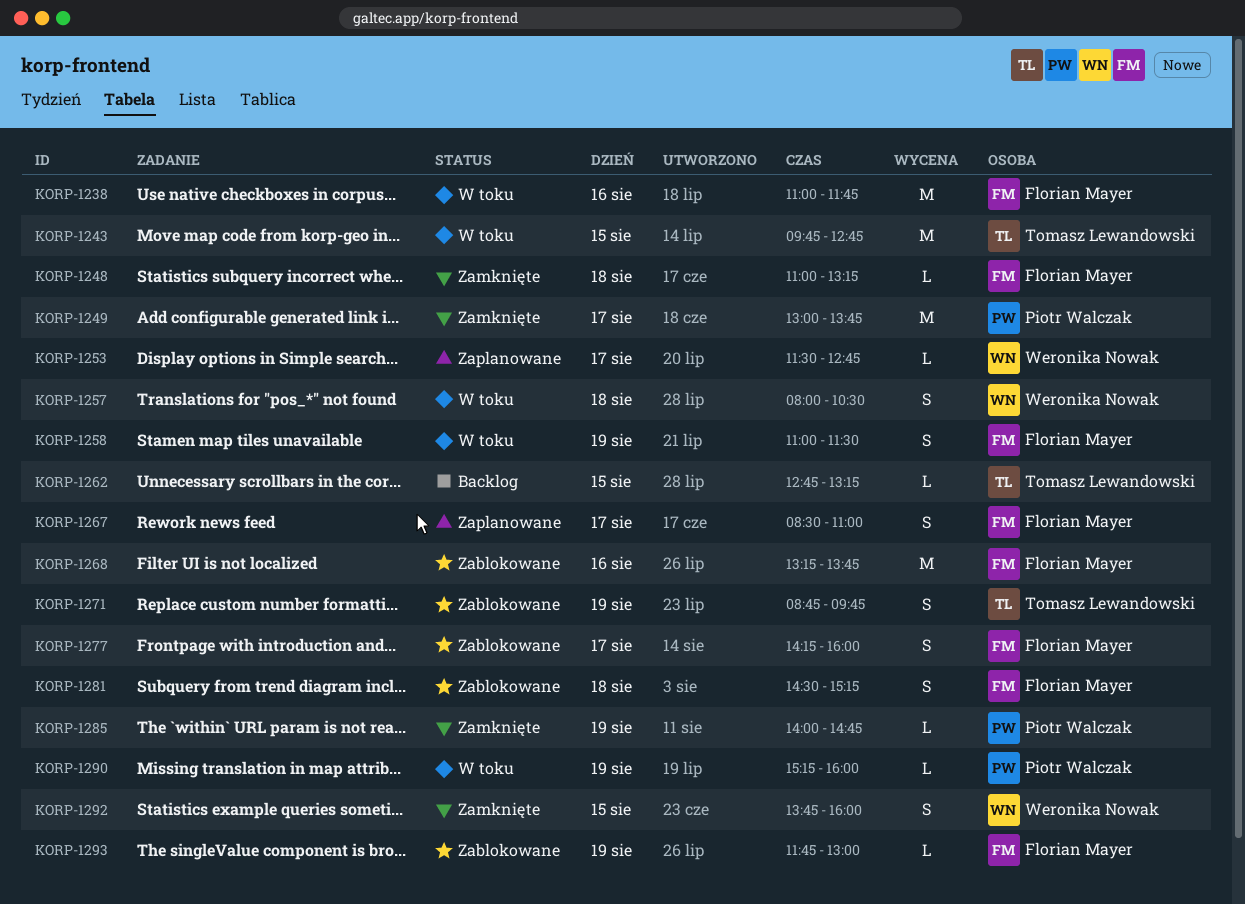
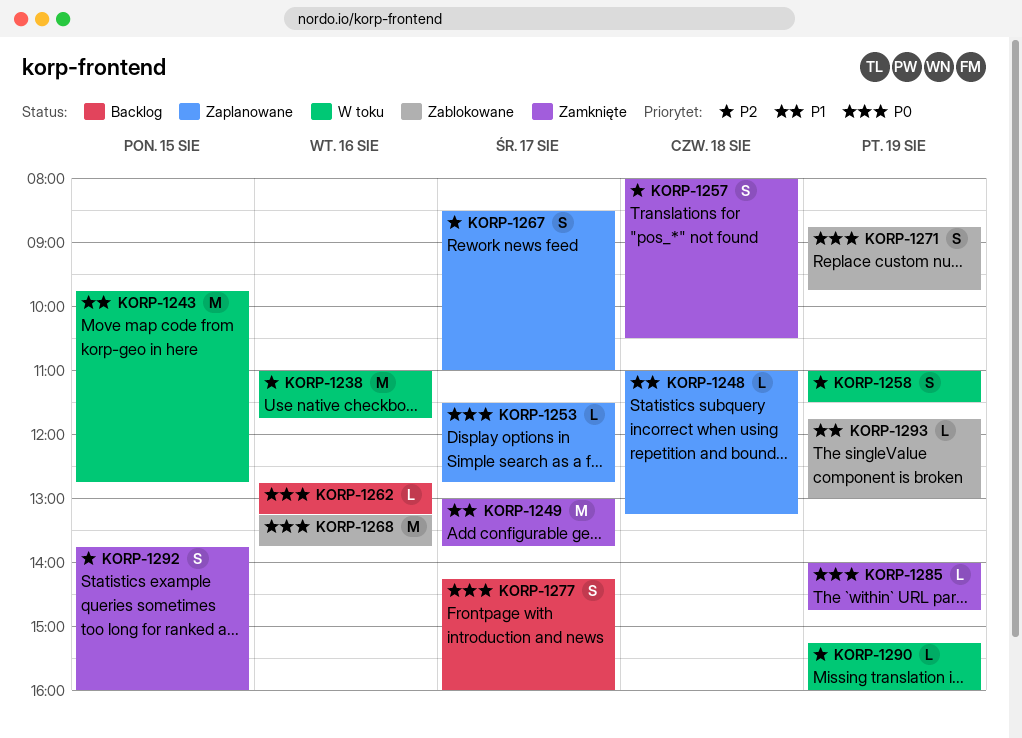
KORP-1248, status: Zamknięte -> Zaplanowane
KORP-1257, status: W toku -> Zamknięte
KORP-1262, day: Aug 15 -> Aug 16
KORP-1277, status: Zablokowane -> Backlog
KORP-1281: present -> none

